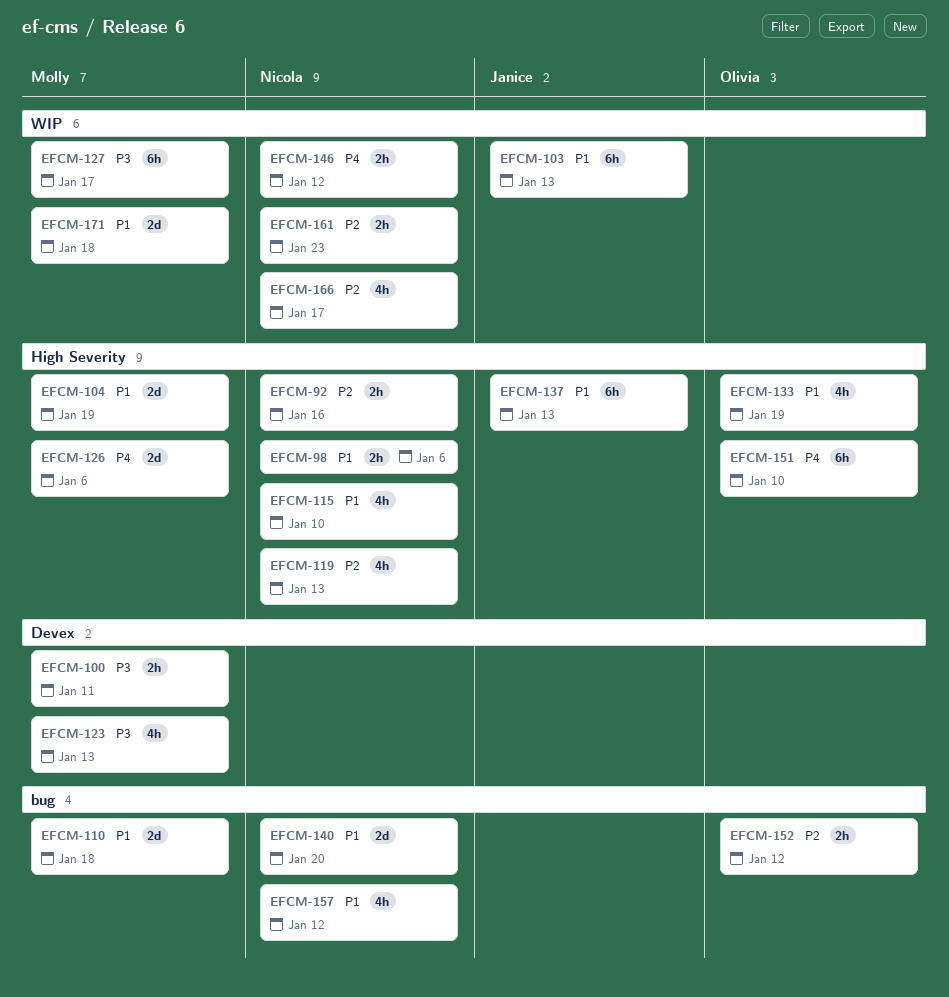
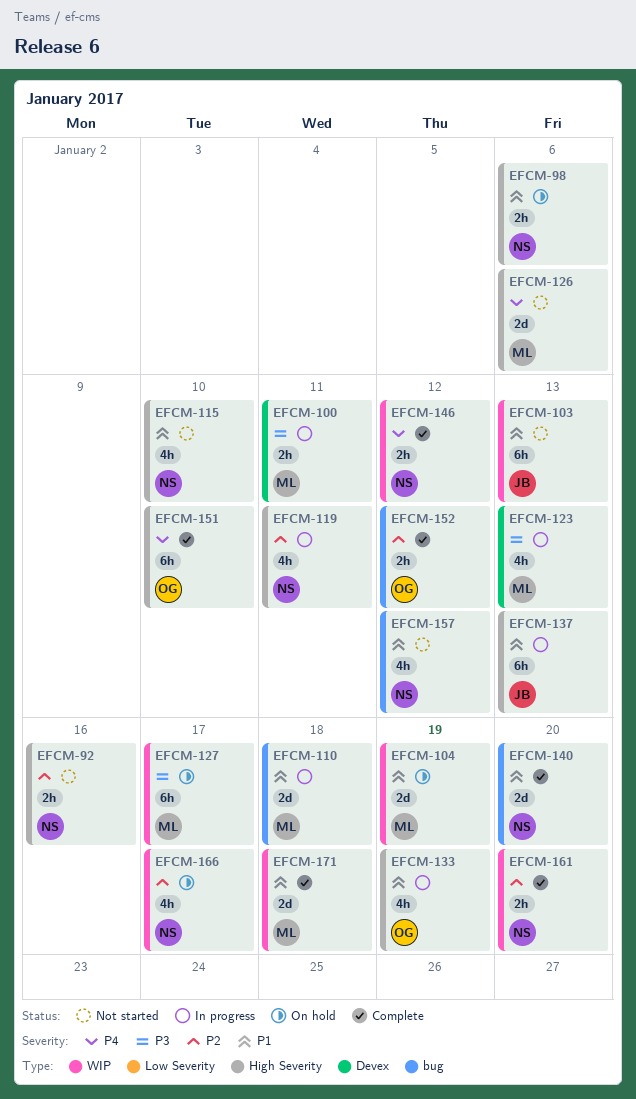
EFCM-104, label: High Severity -> WIP
EFCM-119, due: Jan 13 -> Jan 11
EFCM-161, due: Jan 23 -> Jan 20

